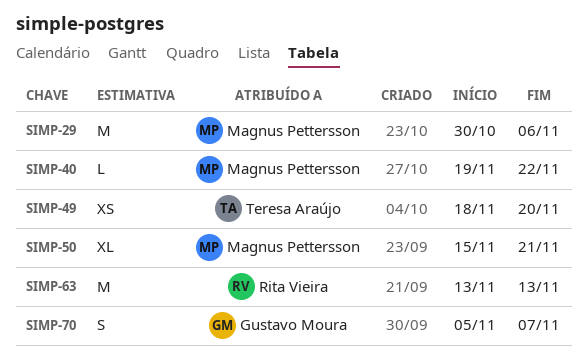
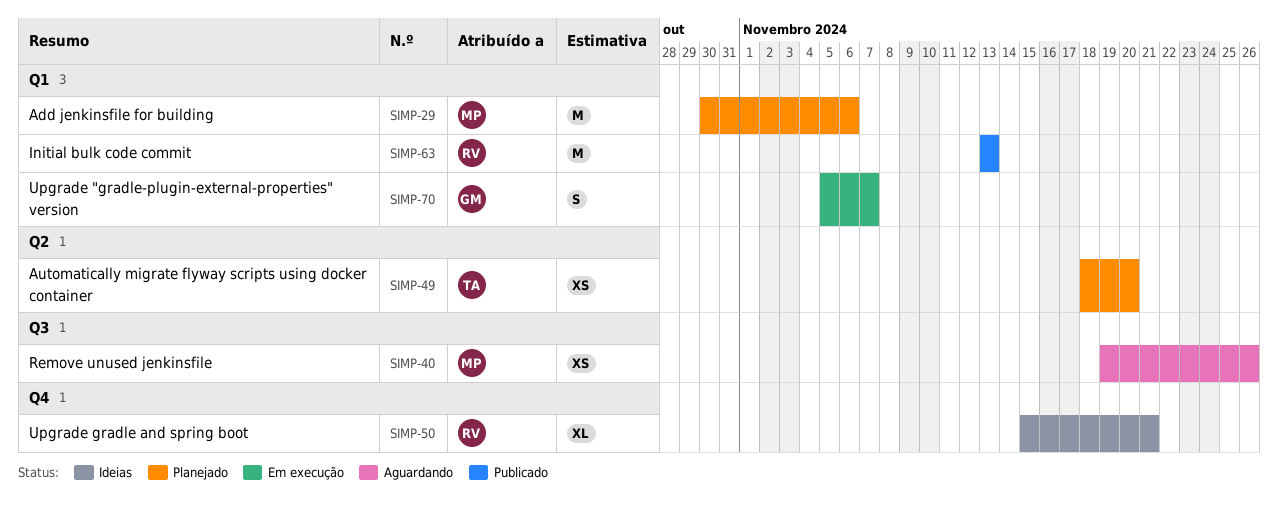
SIMP-40, estimate: L -> XS
SIMP-40, due: Nov 22 -> Nov 26
SIMP-50, owner: Magnus Pettersson -> Rita Vieira

